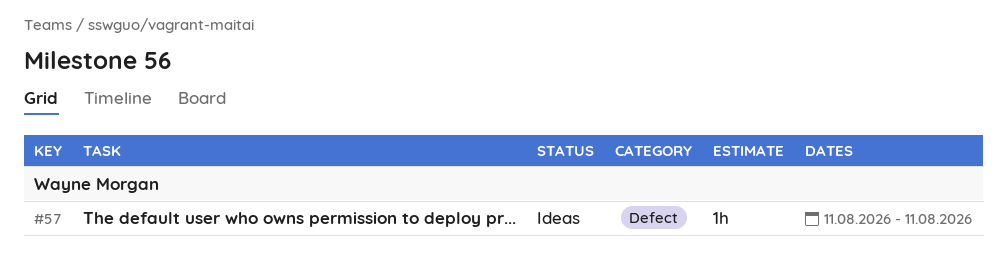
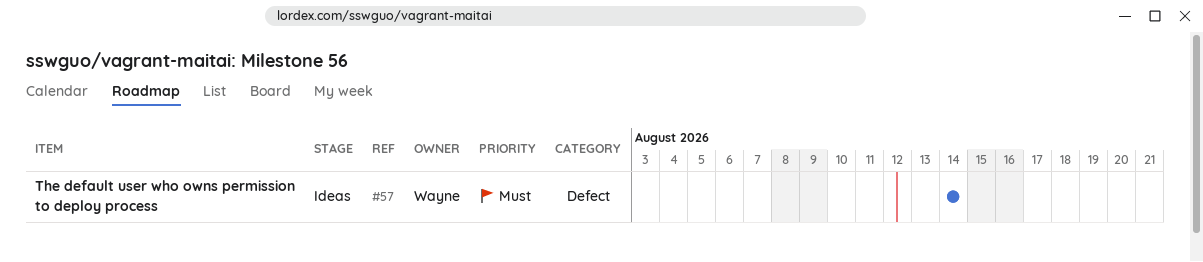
#57, start: Aug 11 -> Aug 14
#57, due: Aug 11 -> Aug 14

